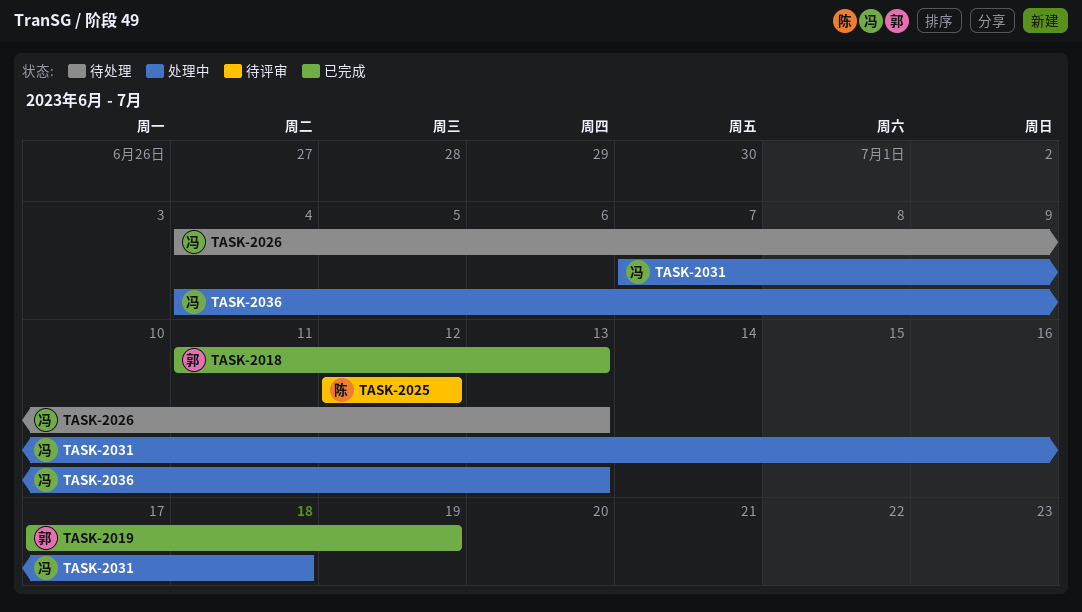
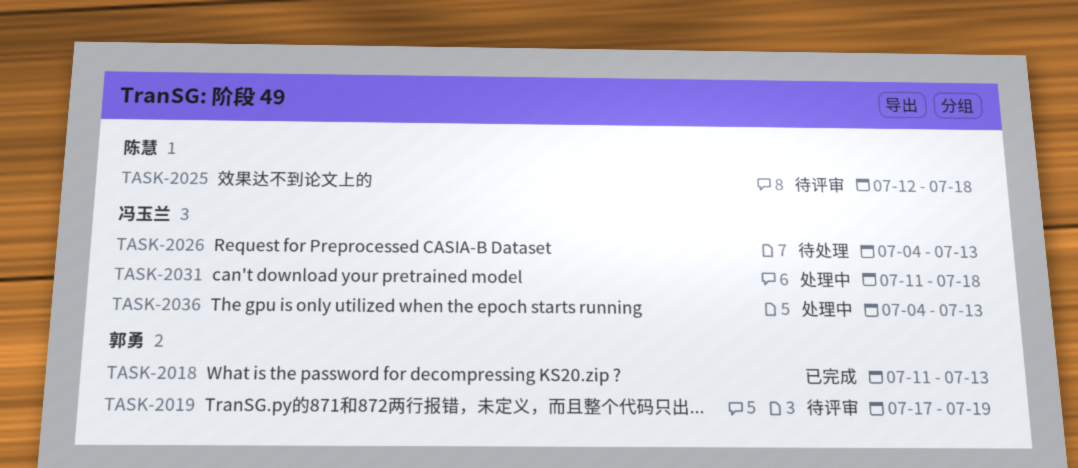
TASK-2019, status: 已完成 -> 待评审
TASK-2025, due: Jul 12 -> Jul 18
TASK-2031, start: Jul 7 -> Jul 11

